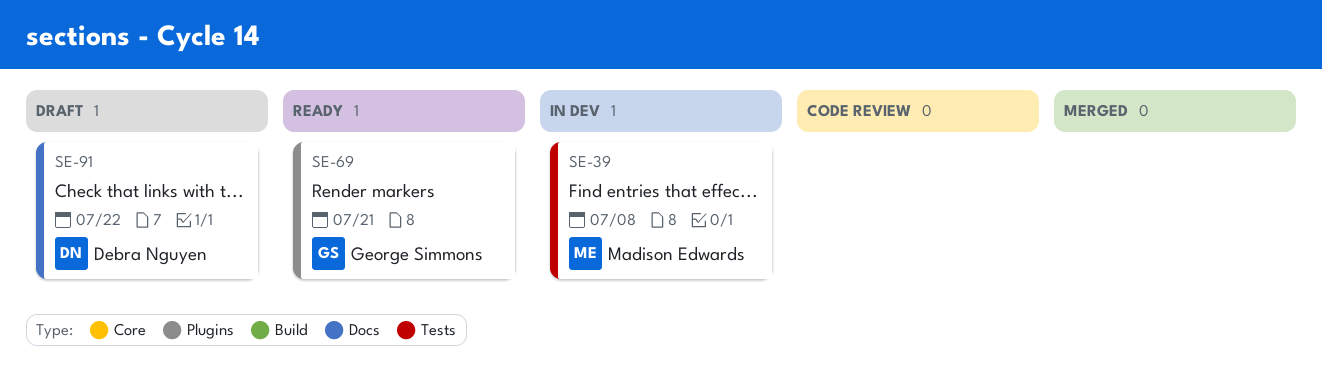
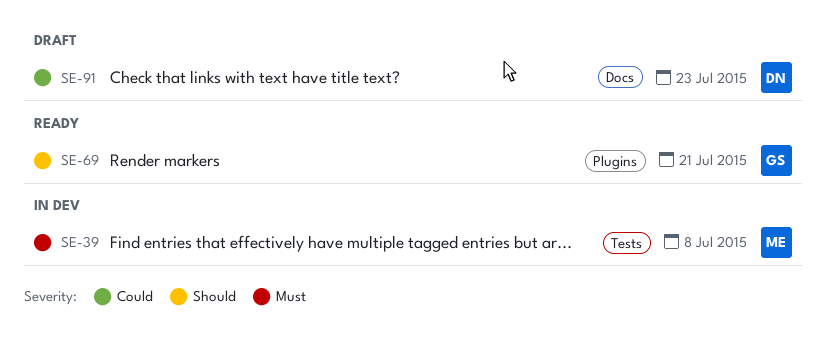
SE-91, due: Jul 22 -> Jul 23

